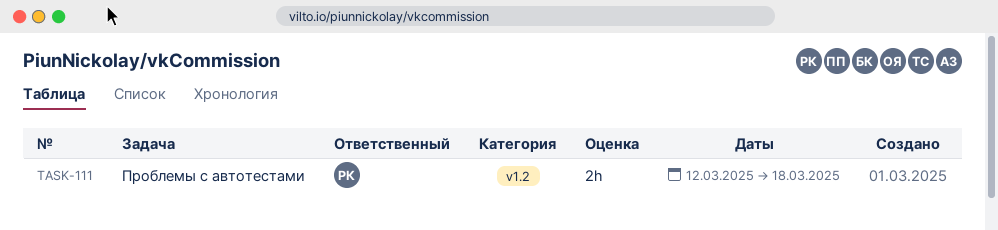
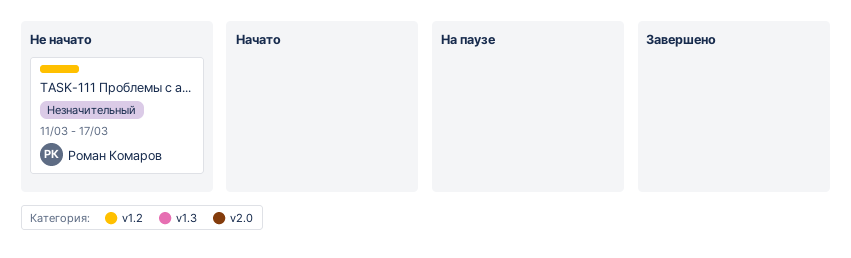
TASK-111, start: Mar 12 -> Mar 11
TASK-111, due: Mar 18 -> Mar 17

